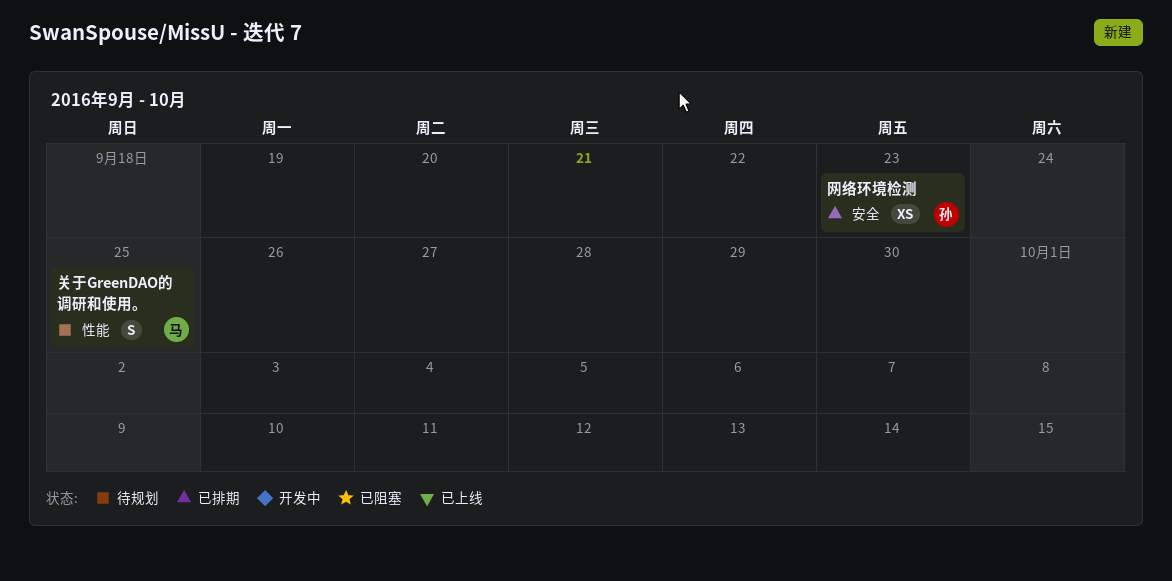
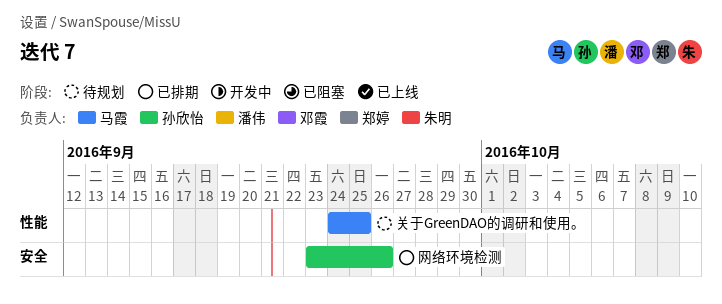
网络环境检测, due: Sep 23 -> Sep 26

